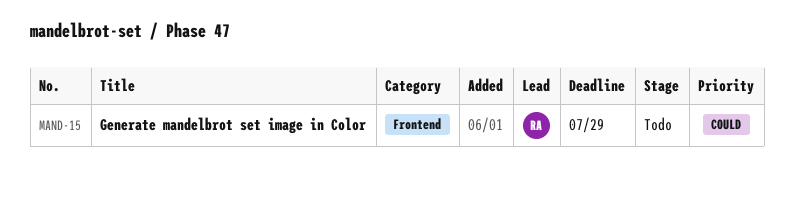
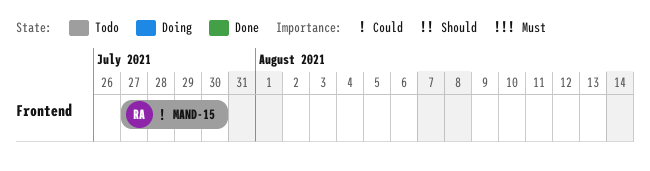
MAND-15, due: Jul 29 -> Jul 30

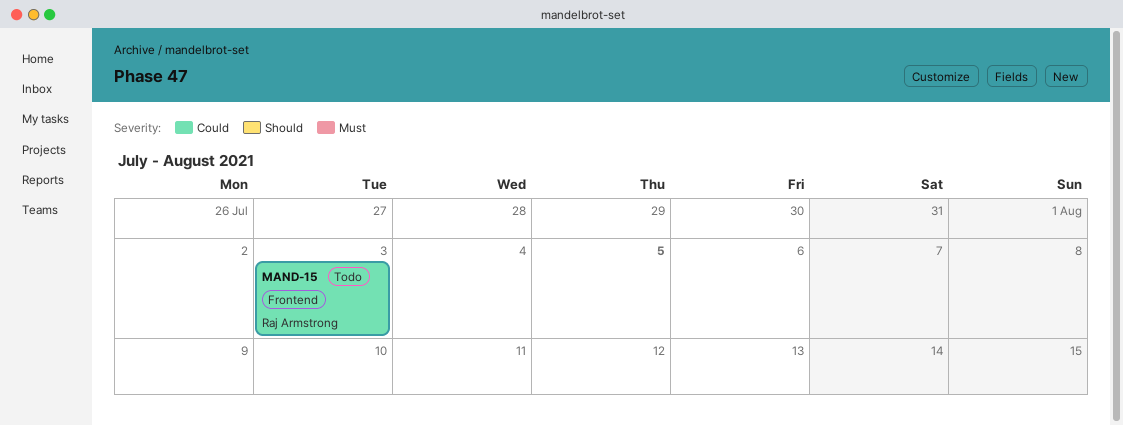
MAND-15, due: Jul 30 -> Aug 3

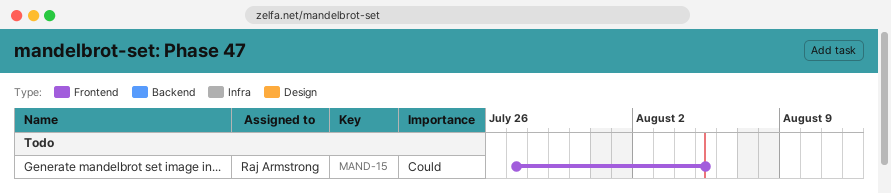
MAND-15, due: Aug 3 -> Aug 5

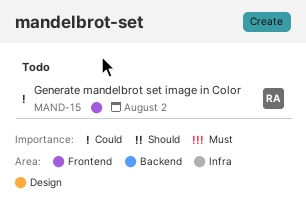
MAND-15, due: Aug 5 -> Aug 2

